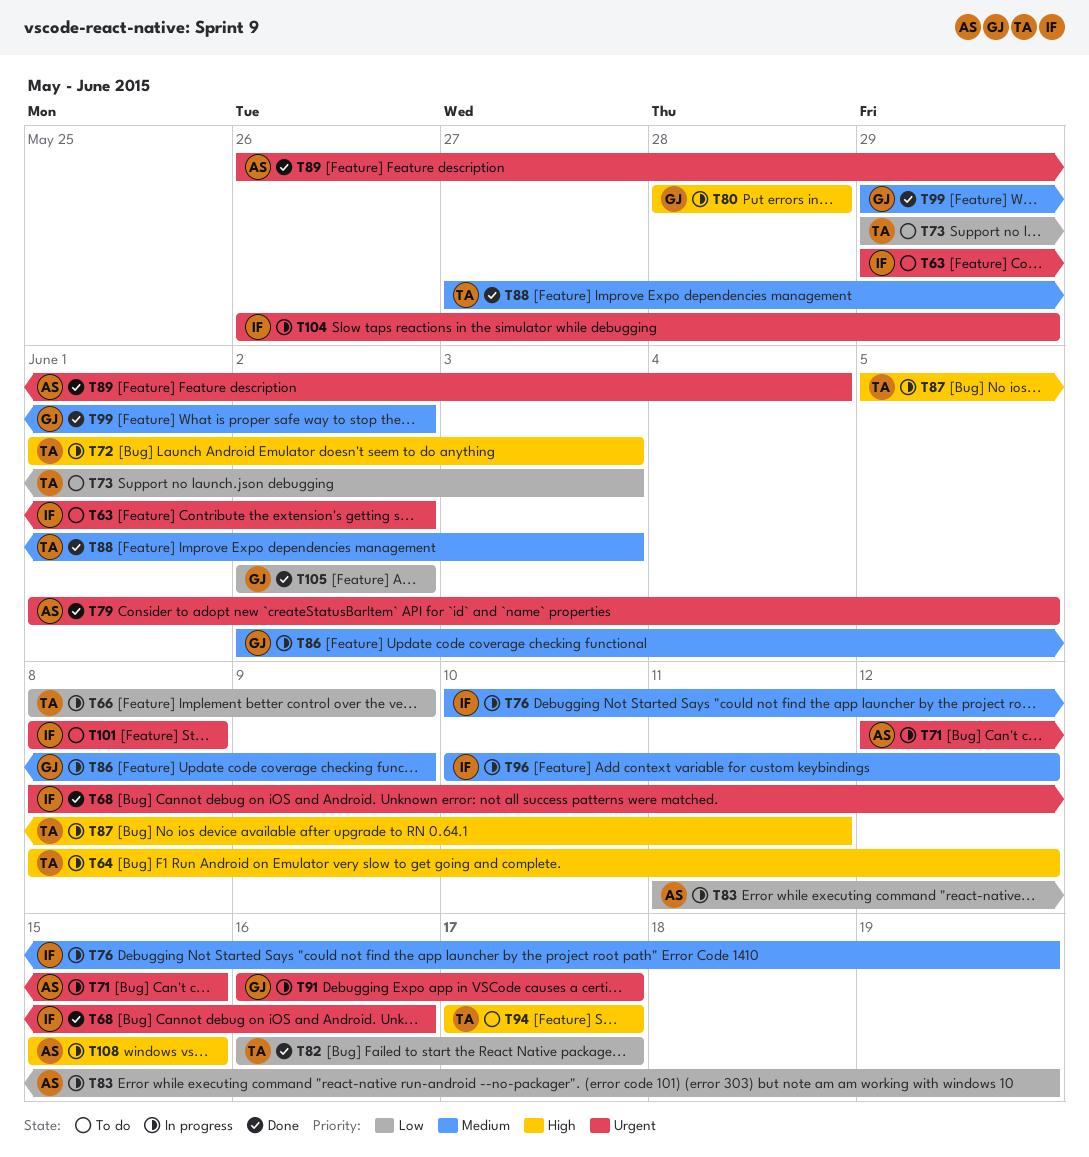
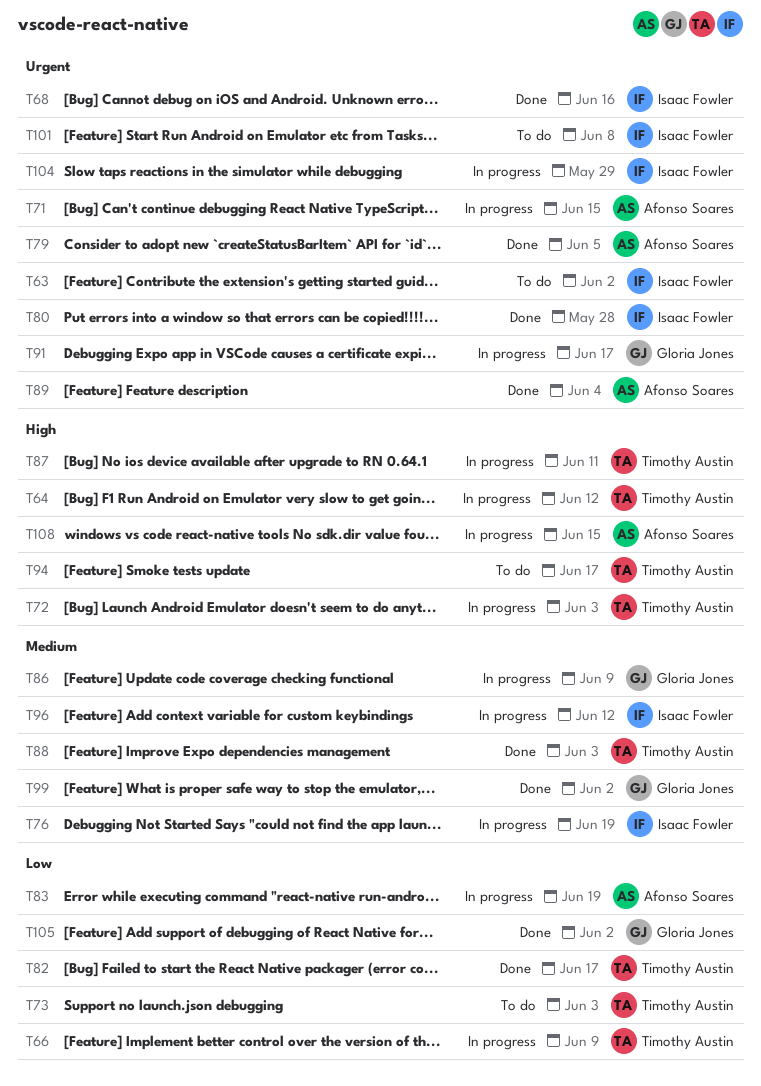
T80, status: In progress -> Done
T80, owner: Gloria Jones -> Isaac Fowler
T80, priority: High -> Urgent

